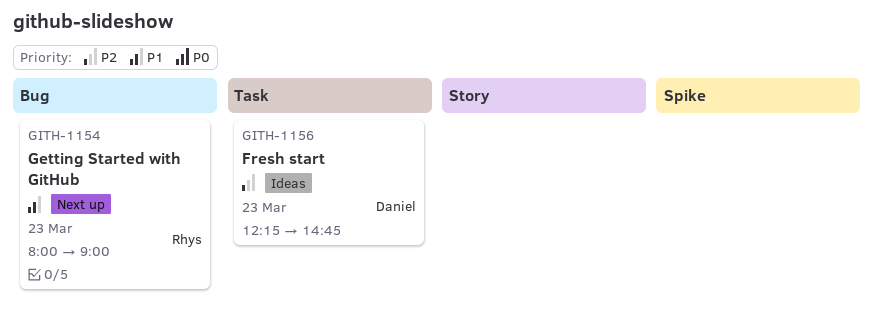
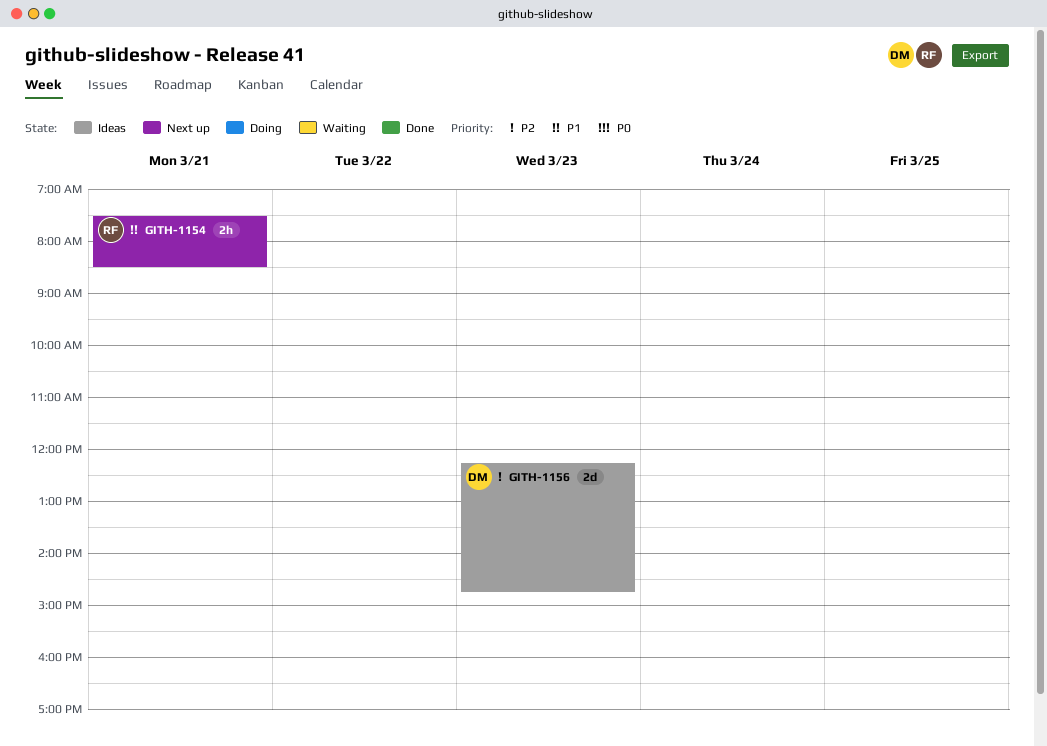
GITH-1154, day: Mar 23 -> Mar 21
GITH-1154, begins: 08:00 -> 07:30
GITH-1154, ends: 09:00 -> 08:30

